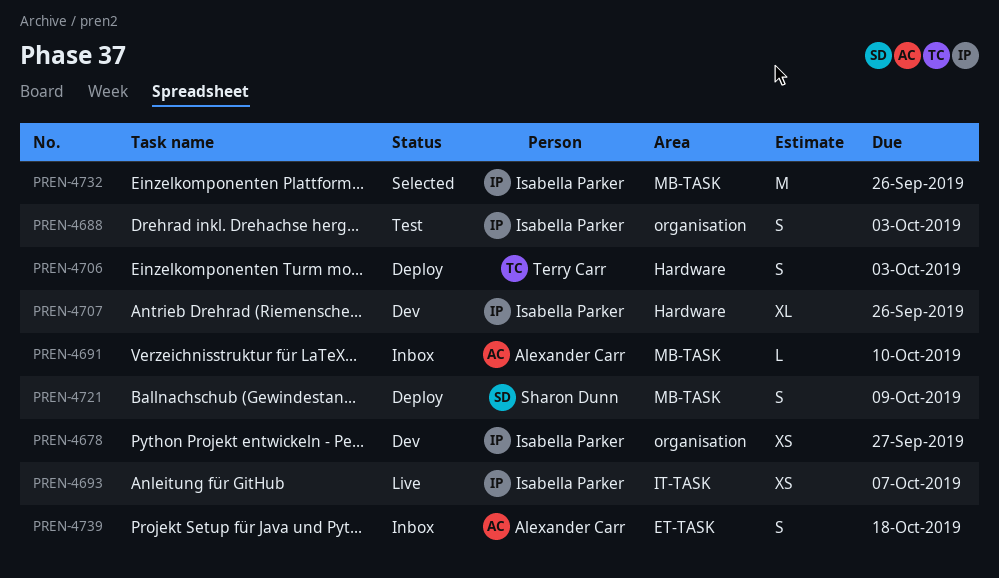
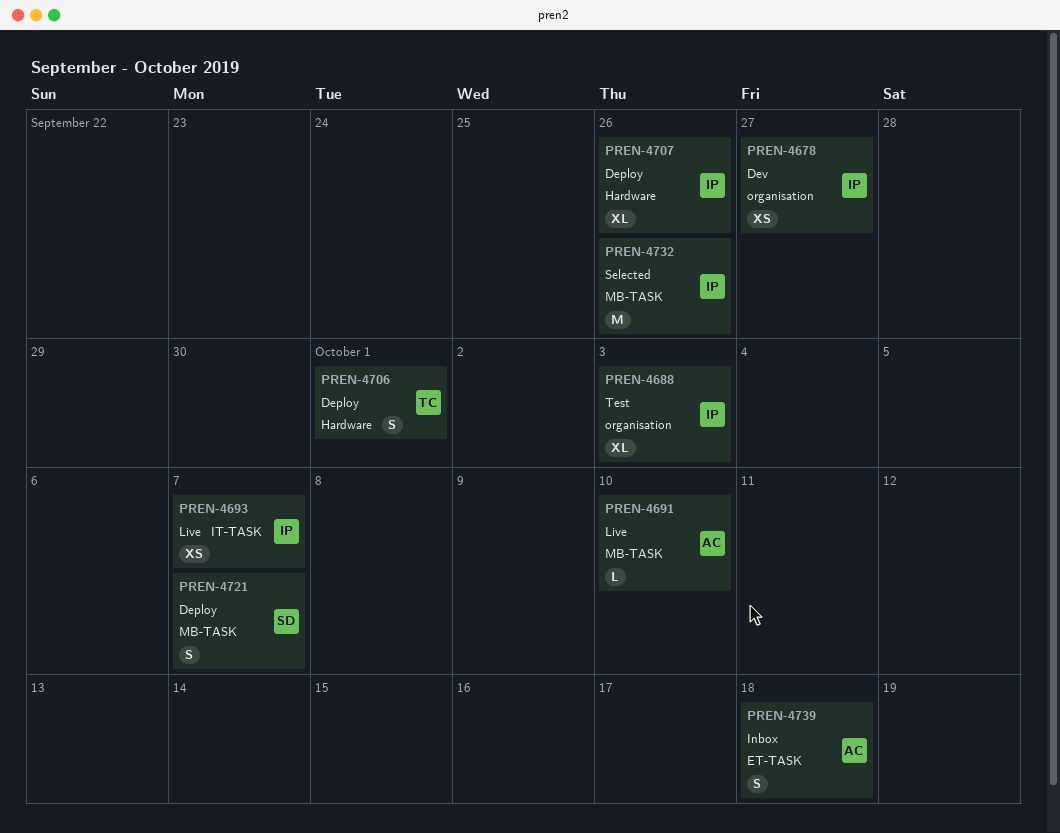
PREN-4688, estimate: S -> XL
PREN-4691, status: Inbox -> Live
PREN-4706, due: Oct 3 -> Oct 1
PREN-4707, status: Dev -> Deploy
PREN-4721, due: Oct 9 -> Oct 7

